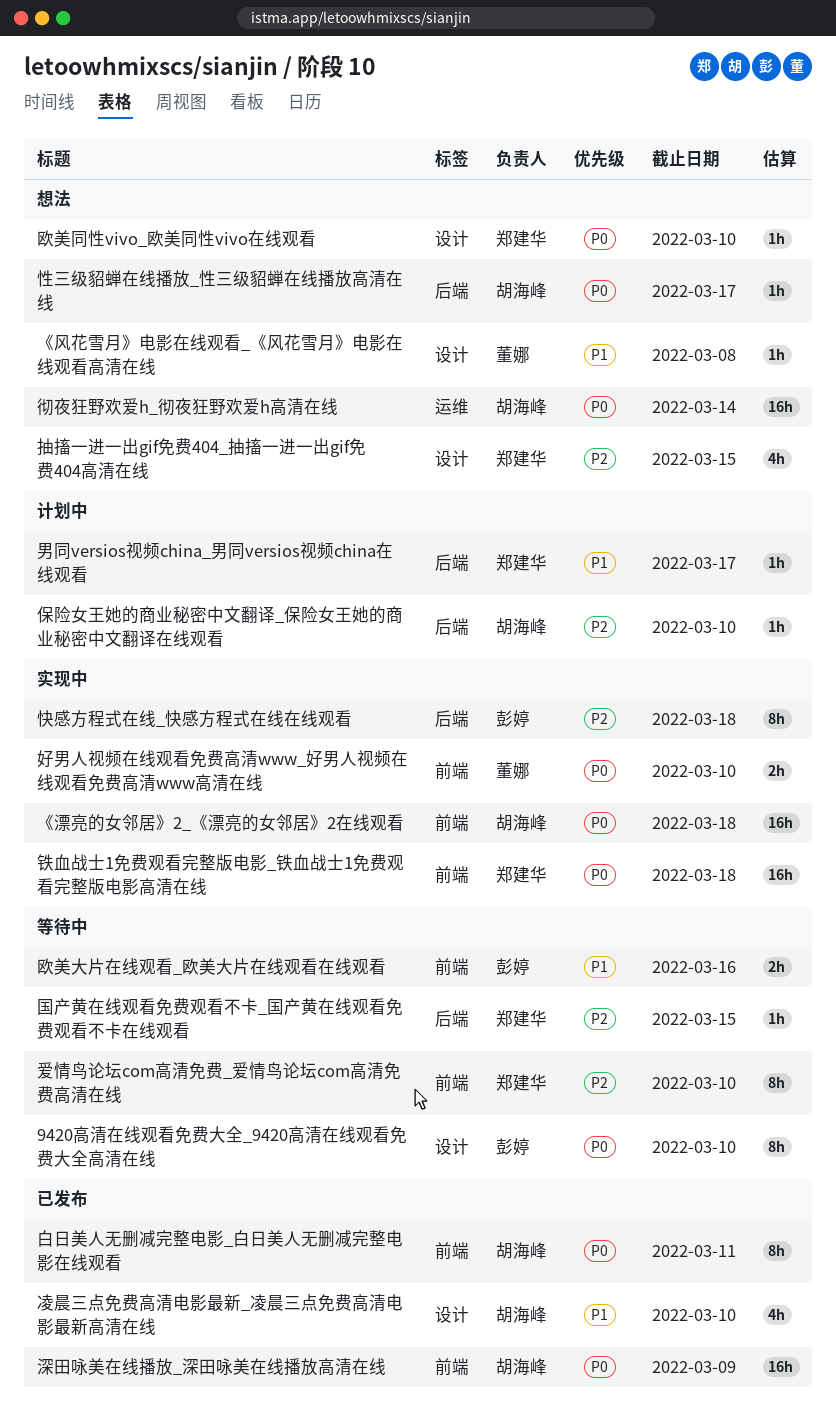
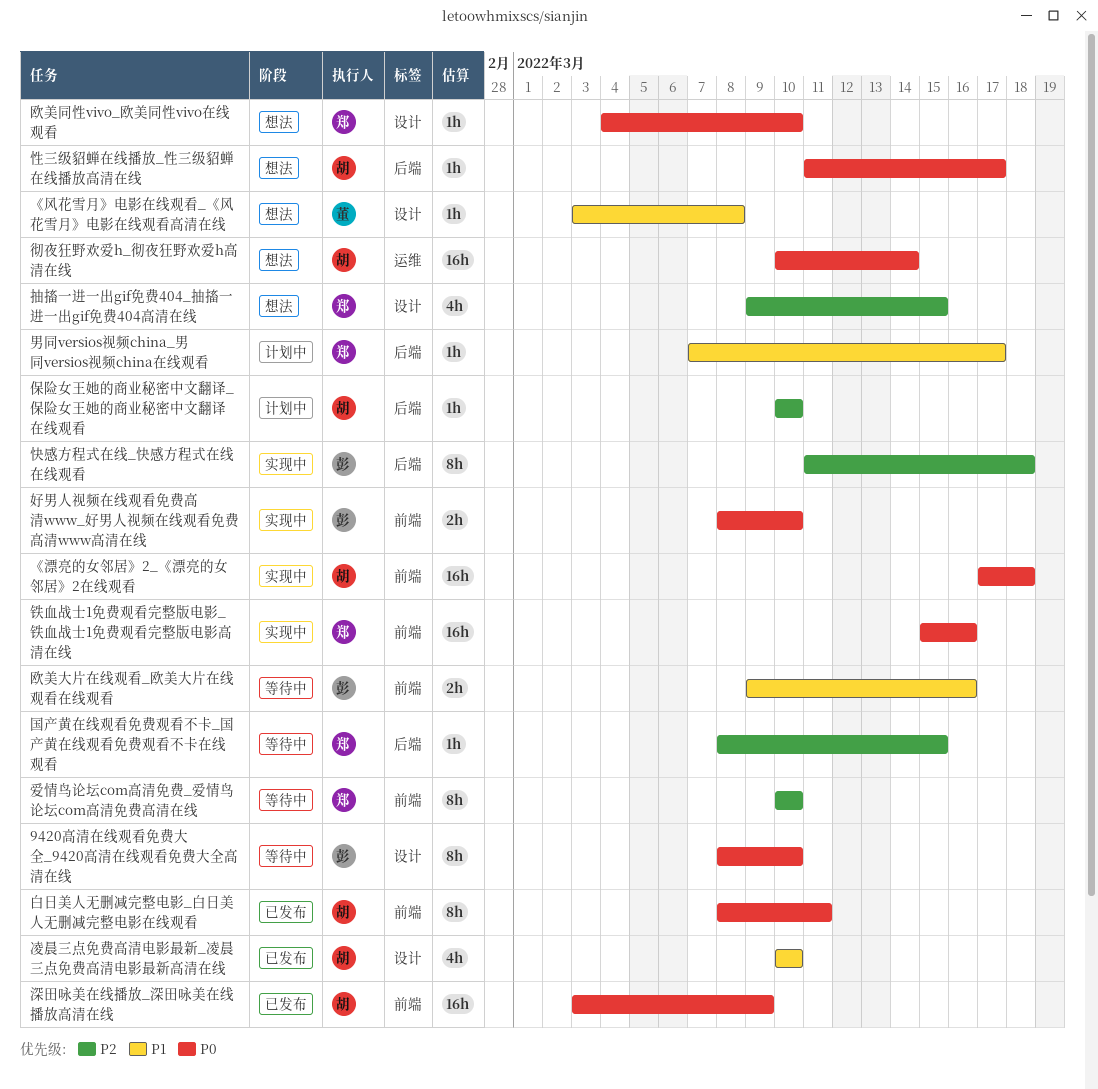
好男人视频在线观看免费高清www_好男人视频在线观看免费高清www高清在线, owner: 董娜 -> 彭婷
铁血战士1免费观看完整版电影_铁血战士1免费观看完整版电影高清在线, due: Mar 18 -> Mar 16

